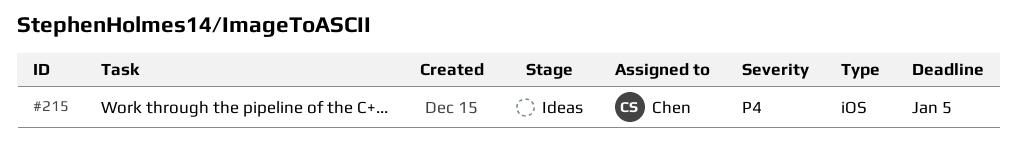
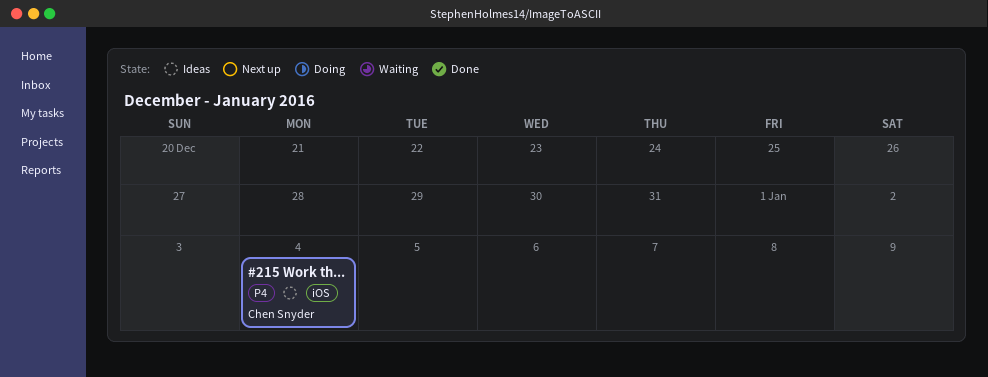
#215, due: Jan 5 -> Jan 4

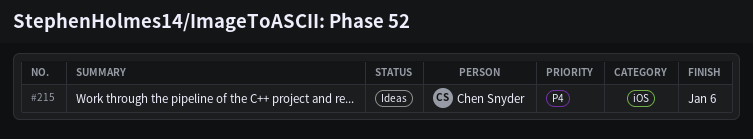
#215, due: Jan 4 -> Jan 6

